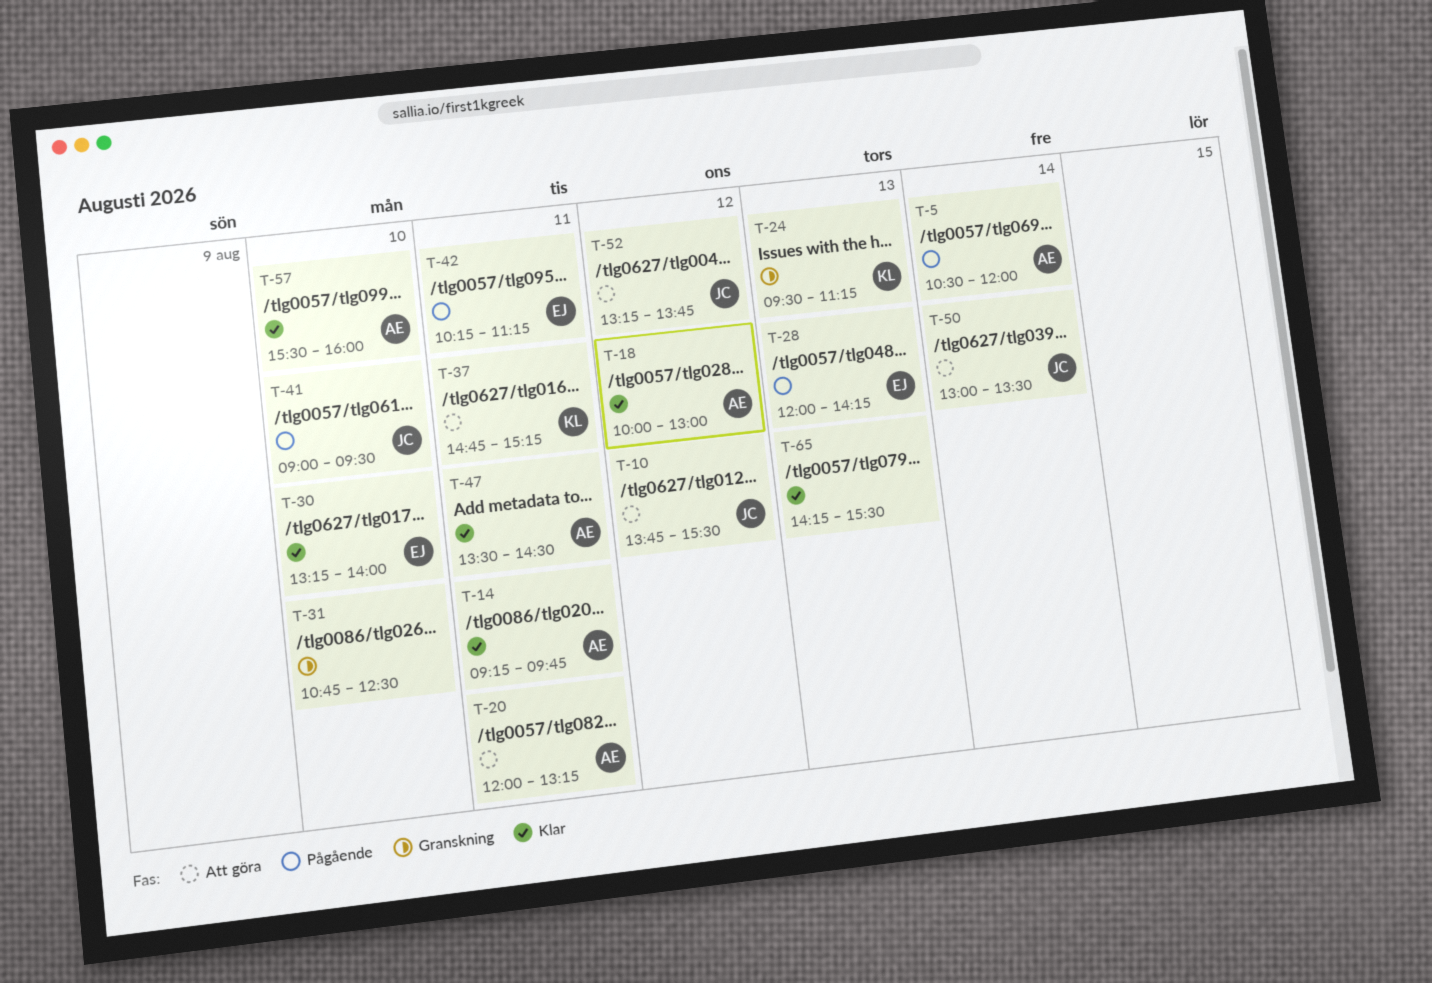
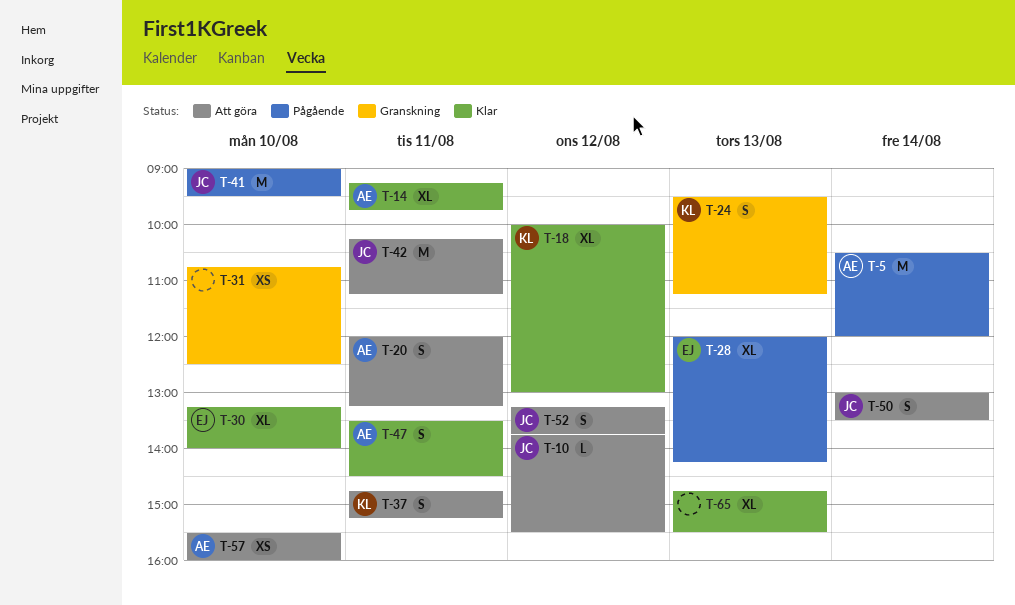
T-18, owner: AE -> KL
T-42, status: Pågående -> Att göra
T-42, owner: EJ -> JC
T-57, status: Klar -> Att göra
T-65, begins: 14:15 -> 14:45

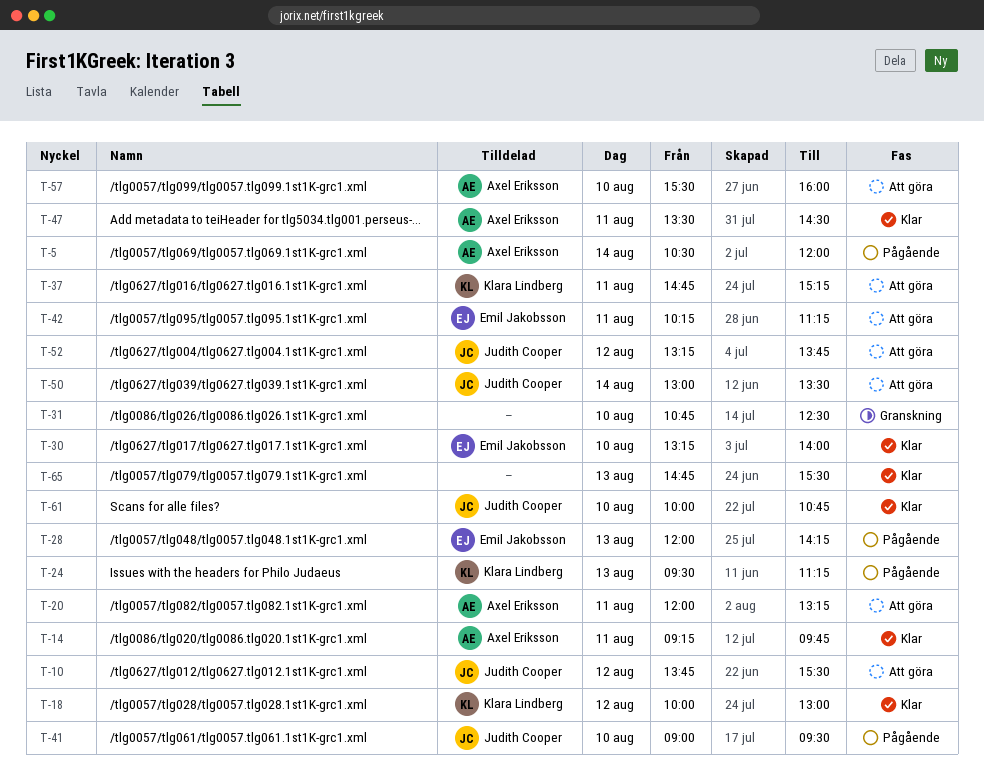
T-24, status: Granskning -> Pågående
T-42, owner: Judith Cooper -> Emil Jakobsson
T-61: none -> present

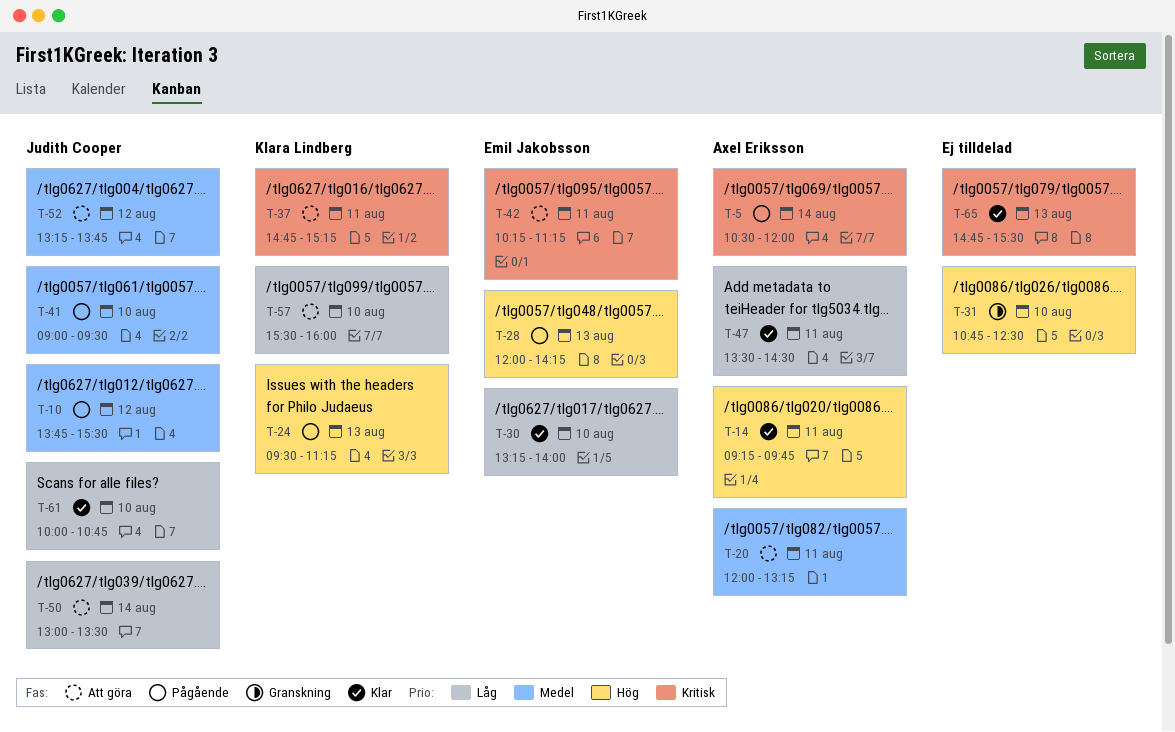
T-10, status: Att göra -> Pågående
T-18: present -> none
T-57, owner: Axel Eriksson -> Klara Lindberg

